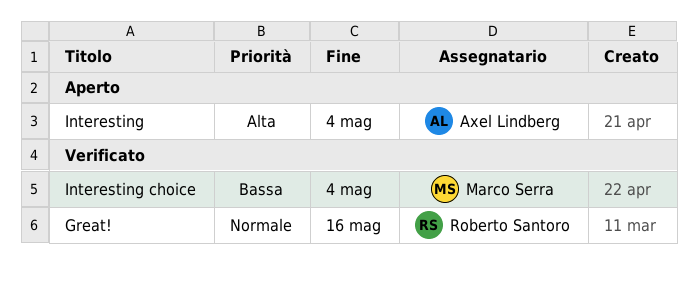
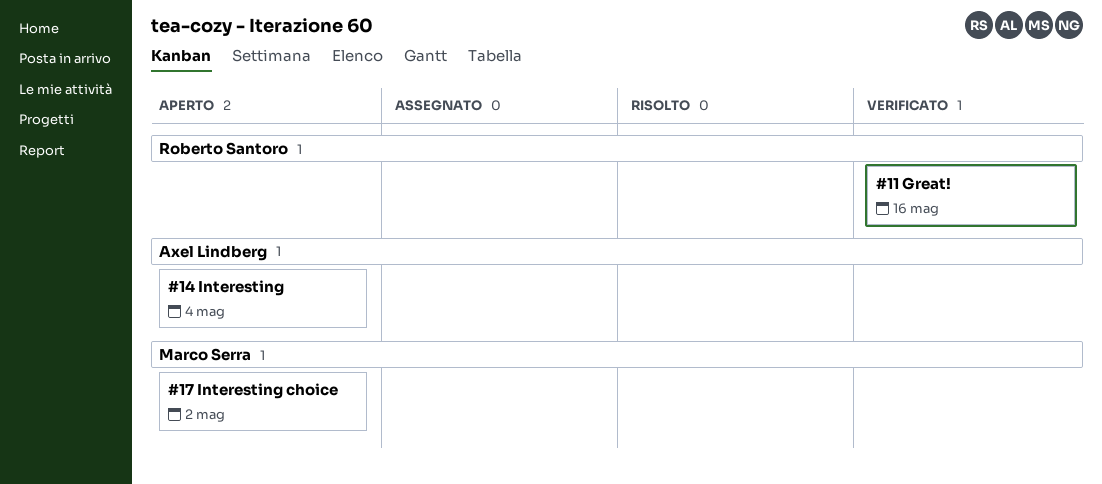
Interesting choice, status: Verificato -> Aperto
Interesting choice, due: May 4 -> May 2

